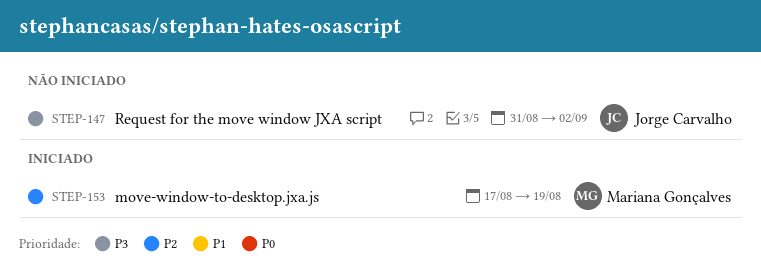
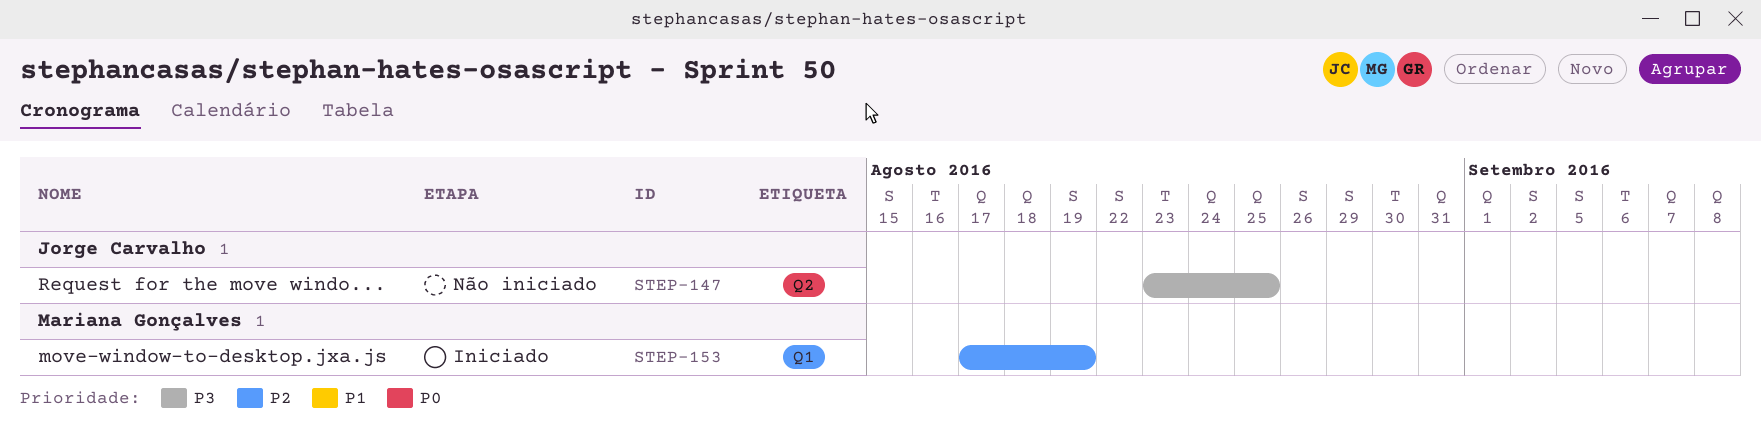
STEP-147, start: Aug 31 -> Aug 23
STEP-147, due: Sep 2 -> Aug 25

